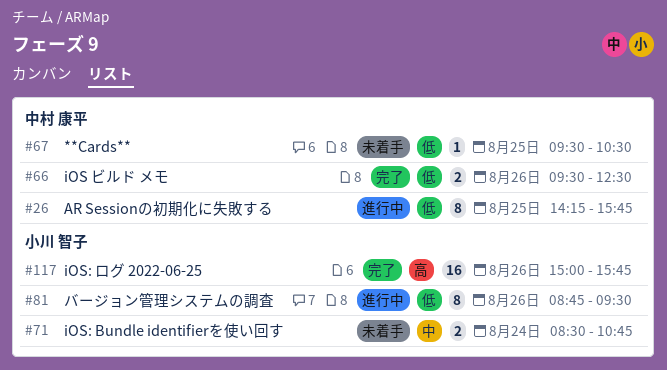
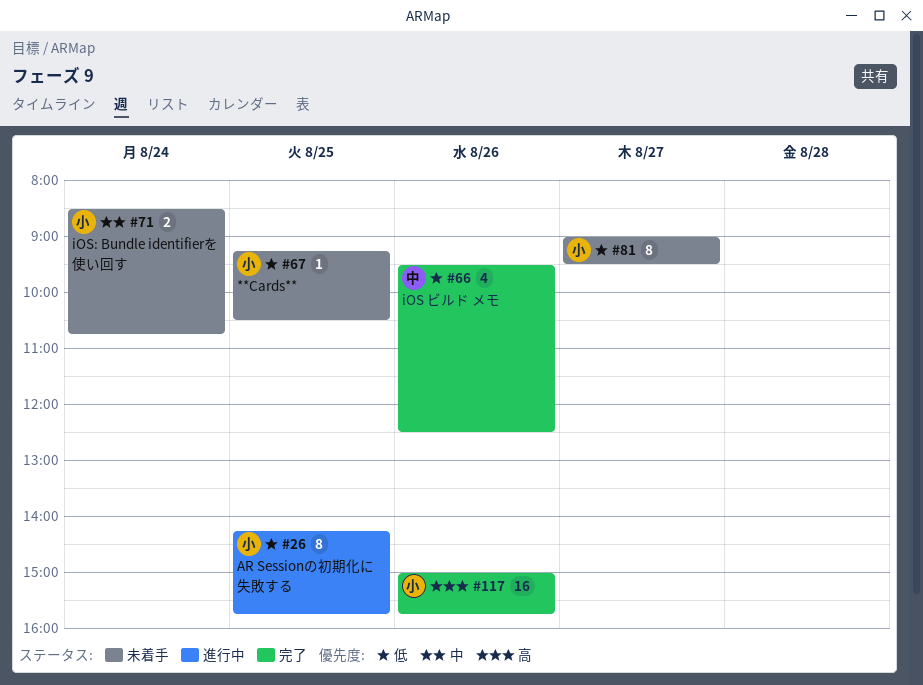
#26, owner: 中村 康平 -> 小川 智子
#66, estimate: 2 -> 4
#67, owner: 中村 康平 -> 小川 智子
#67, begins: 09:30 -> 09:15
#81, status: 進行中 -> 未着手
#81, day: Aug 26 -> Aug 27
#81, begins: 08:45 -> 09:00

